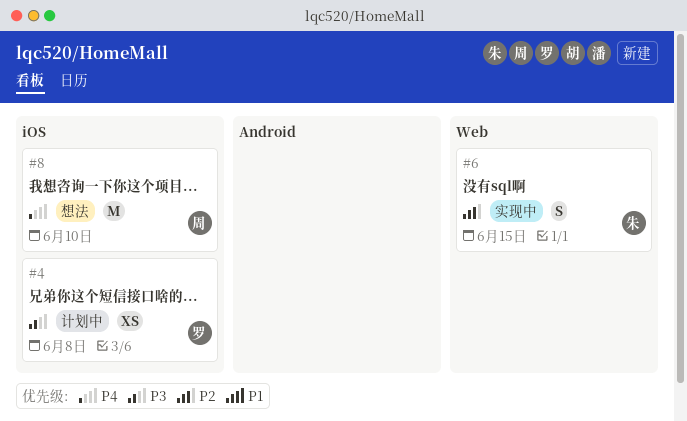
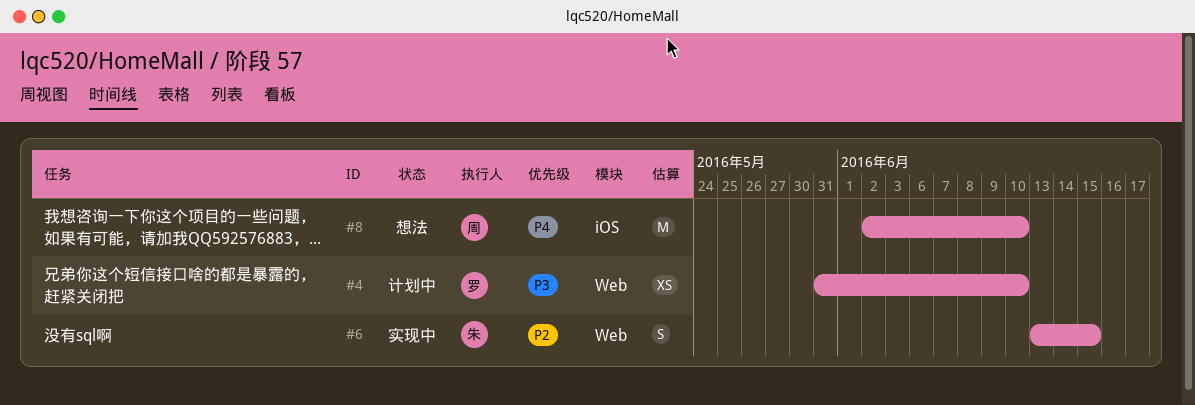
#4, label: iOS -> Web
#4, due: Jun 8 -> Jun 10

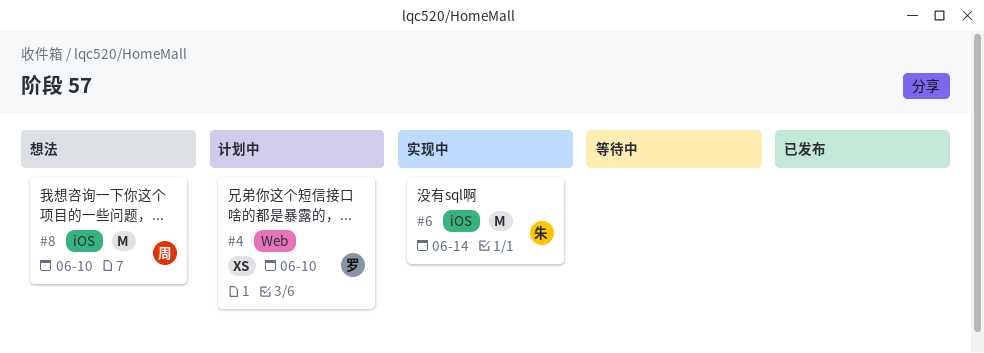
#6, label: Web -> iOS
#6, estimate: S -> M
#6, due: Jun 15 -> Jun 14

